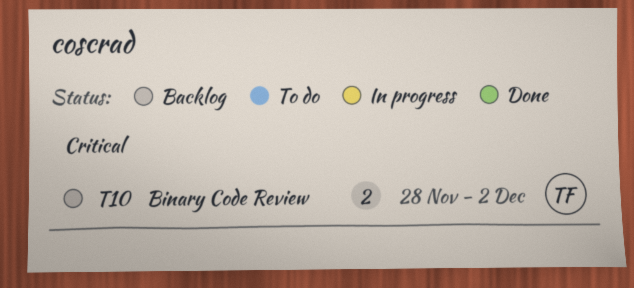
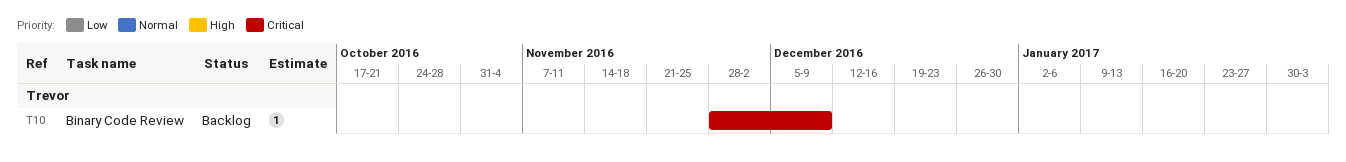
T10, estimate: 2 -> 1
T10, due: Dec 2 -> Dec 9

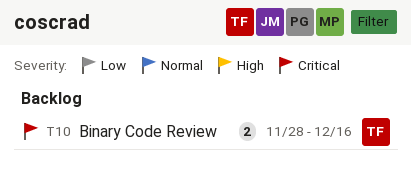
T10, estimate: 1 -> 2
T10, due: Dec 9 -> Dec 16

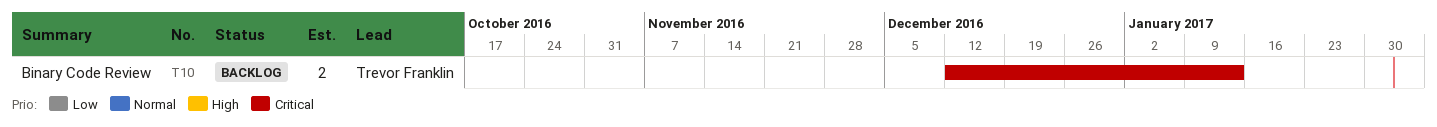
T10, start: Nov 28 -> Dec 12
T10, due: Dec 16 -> Jan 13

